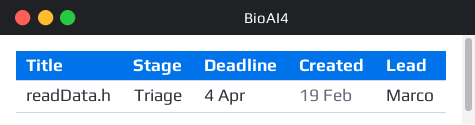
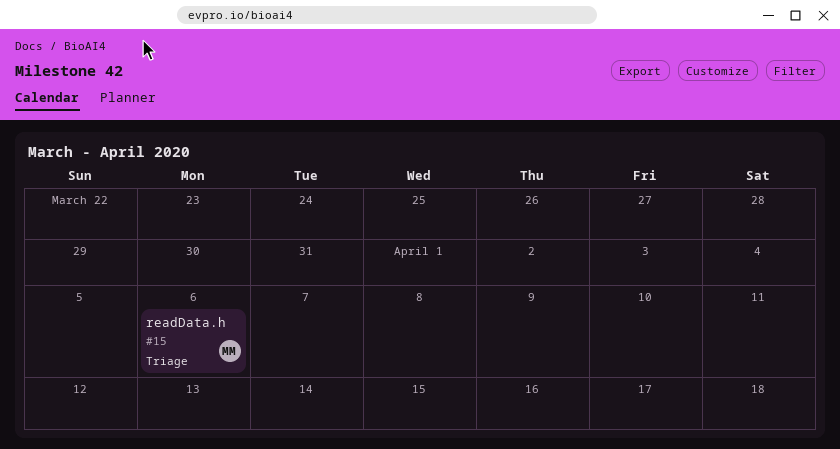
readData.h, due: Apr 4 -> Apr 6

